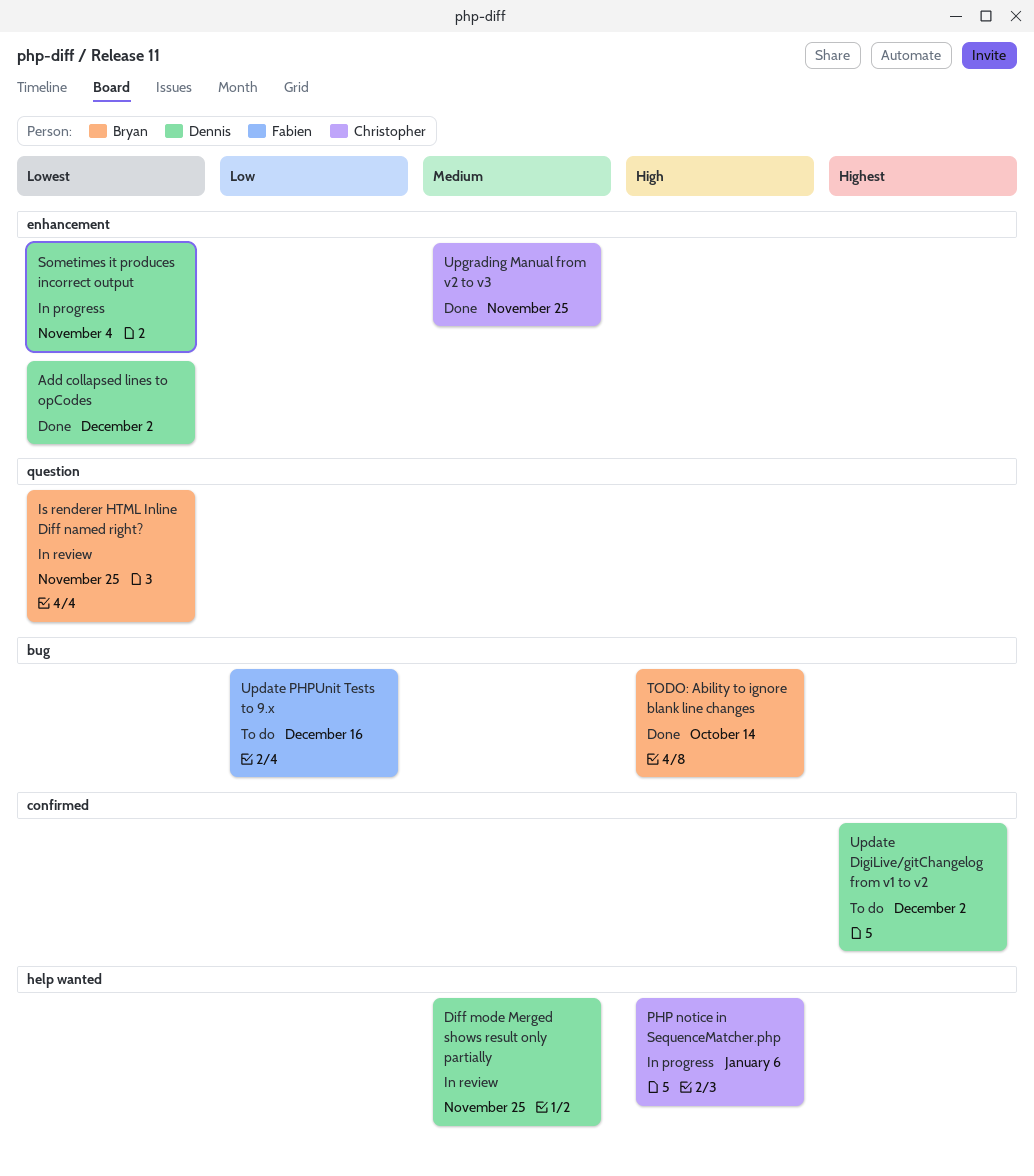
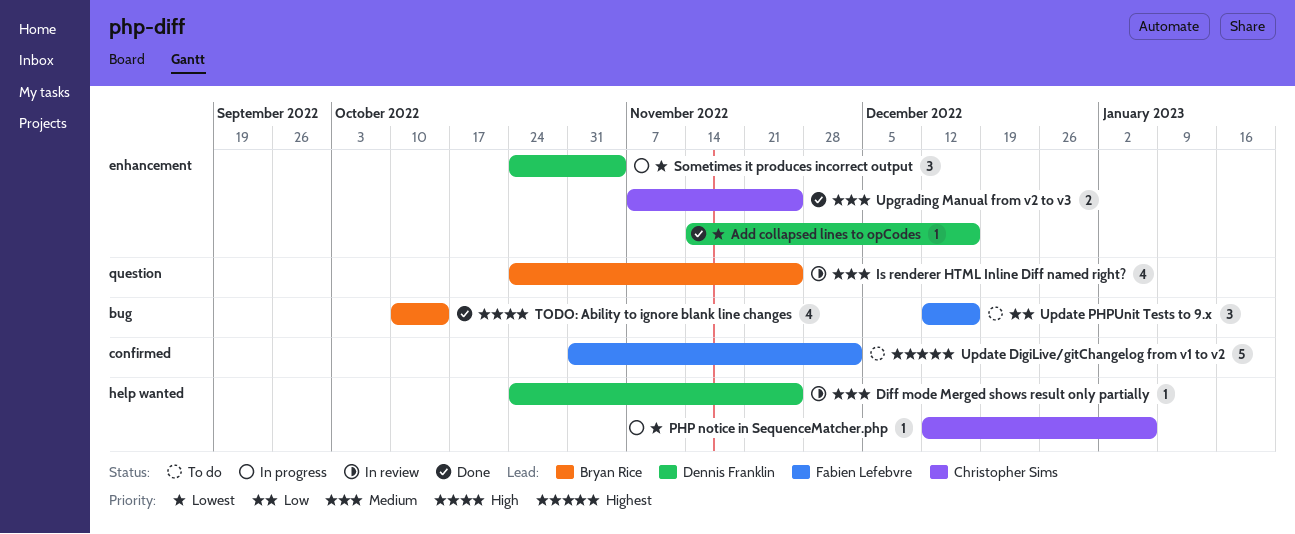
Add collapsed lines to opCodes, due: Dec 2 -> Dec 16
Is renderer HTML Inline Diff named right?, priority: Lowest -> Medium
PHP notice in SequenceMatcher.php, priority: High -> Lowest
Update DigiLive/gitChangelog from v1 to v2, owner: Dennis Franklin -> Fabien Lefebvre

